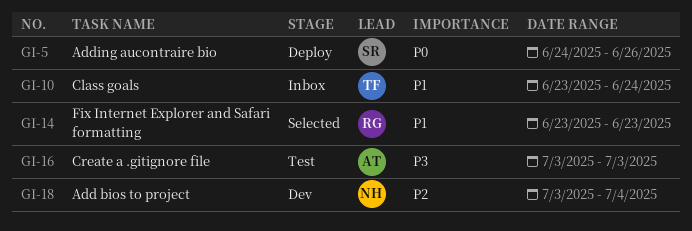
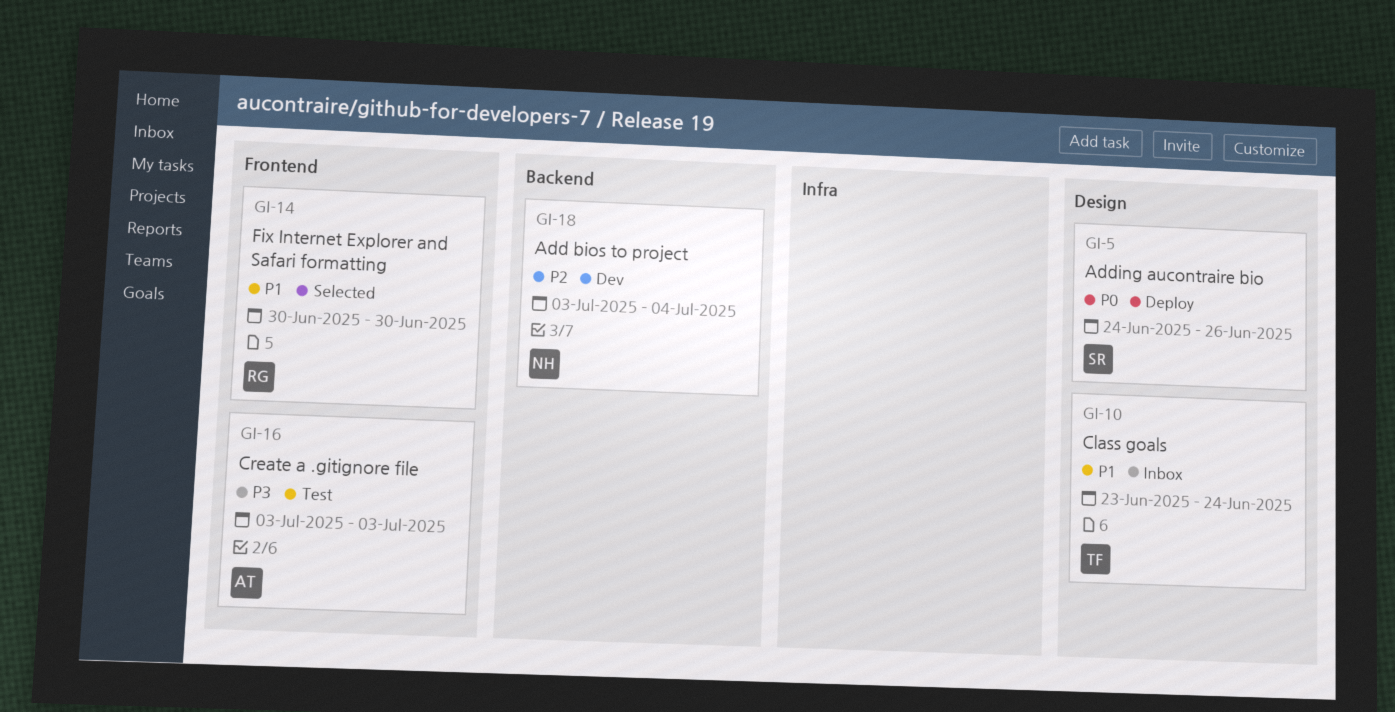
GI-14, start: Jun 23 -> Jun 30
GI-14, due: Jun 23 -> Jun 30

